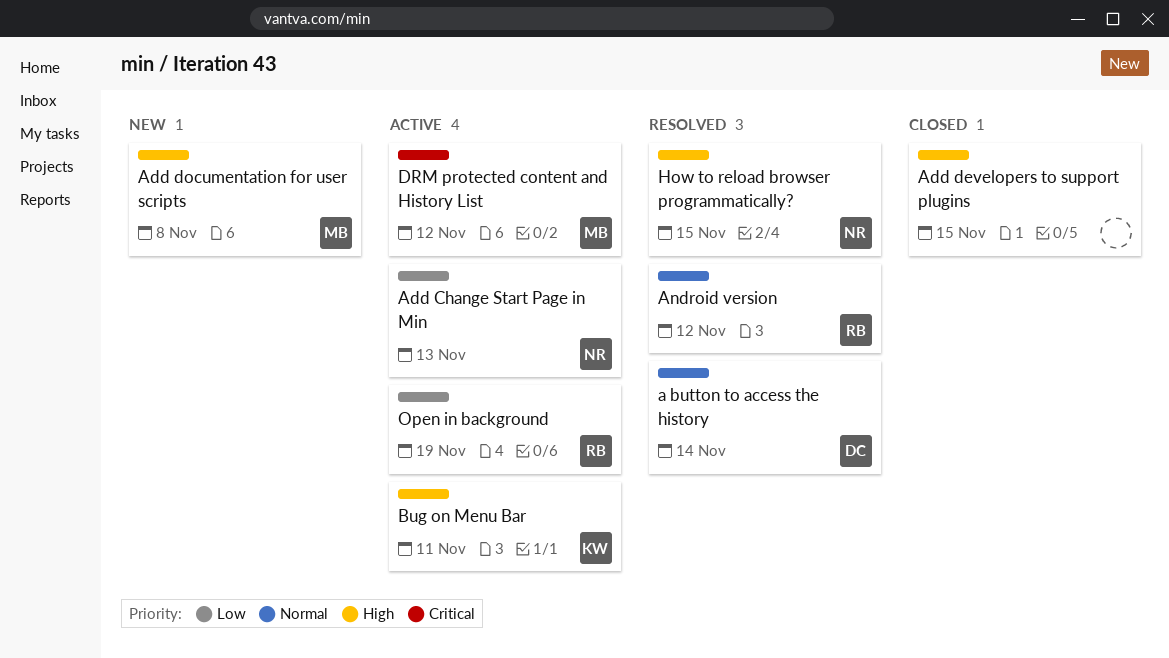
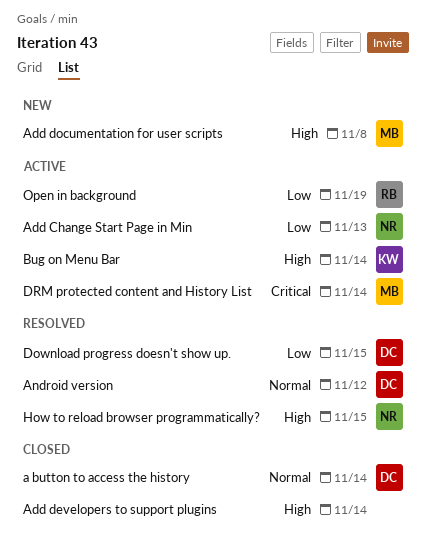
a button to access the history, status: Resolved -> Closed
Add developers to support plugins, due: Nov 15 -> Nov 14
Android version, owner: RB -> DC
Bug on Menu Bar, due: Nov 11 -> Nov 14
Download progress doesn't show up.: none -> present
DRM protected content and History List, due: Nov 12 -> Nov 14

